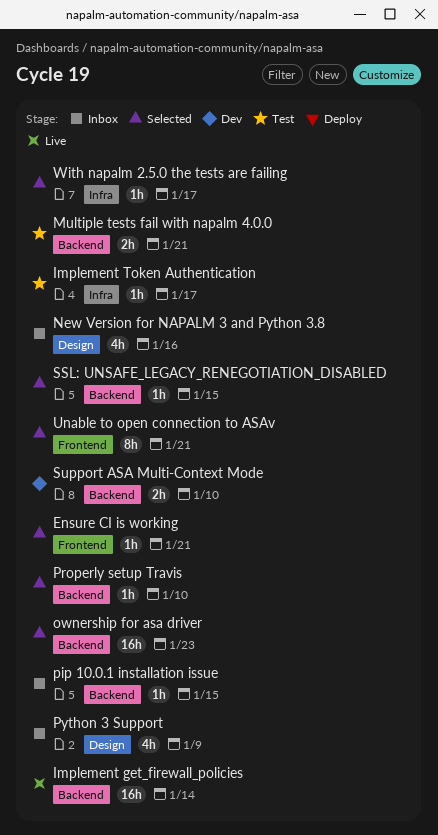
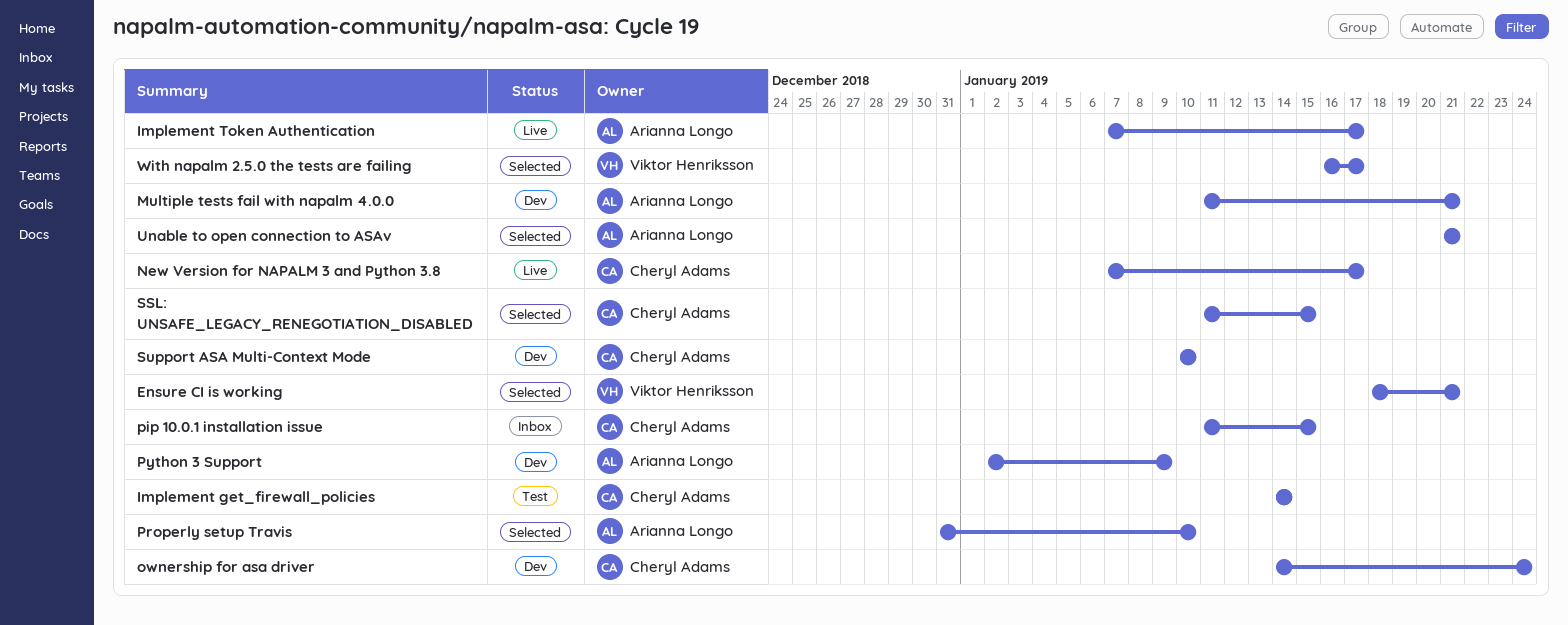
Implement get_firewall_policies, status: Live -> Test
Implement Token Authentication, status: Test -> Live
Multiple tests fail with napalm 4.0.0, status: Test -> Dev
New Version for NAPALM 3 and Python 3.8, status: Inbox -> Live
New Version for NAPALM 3 and Python 3.8, due: Jan 16 -> Jan 17
ownership for asa driver, status: Selected -> Dev
ownership for asa driver, due: Jan 23 -> Jan 24
Python 3 Support, status: Inbox -> Dev

